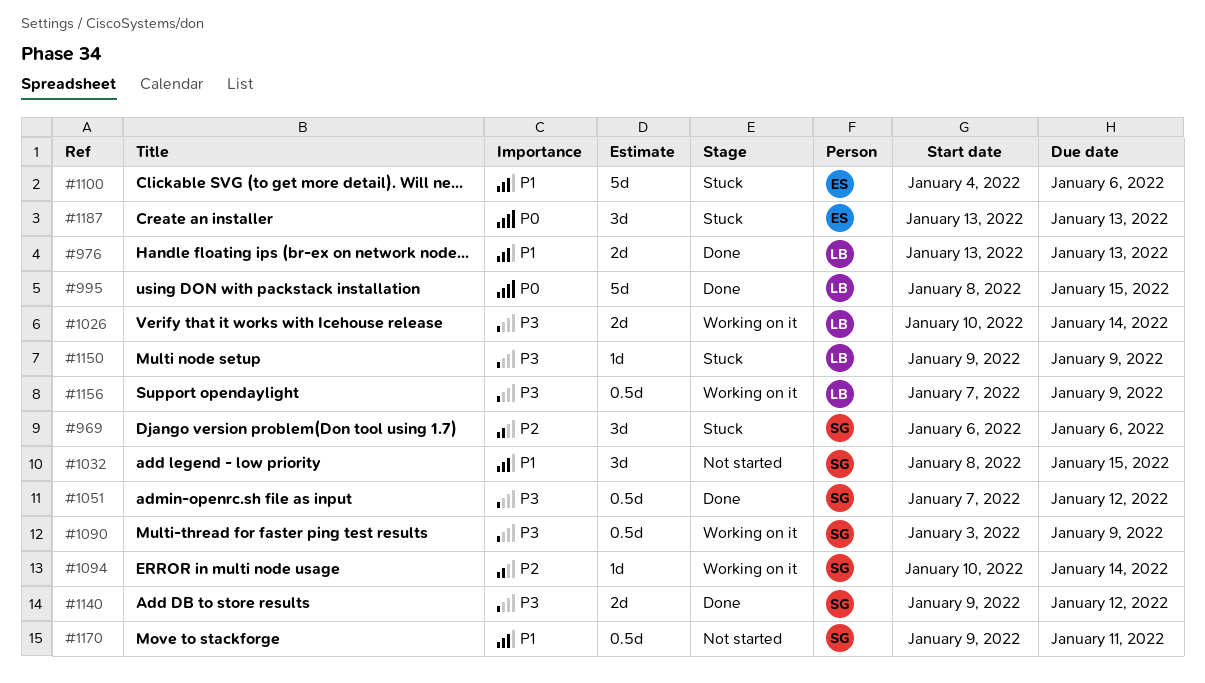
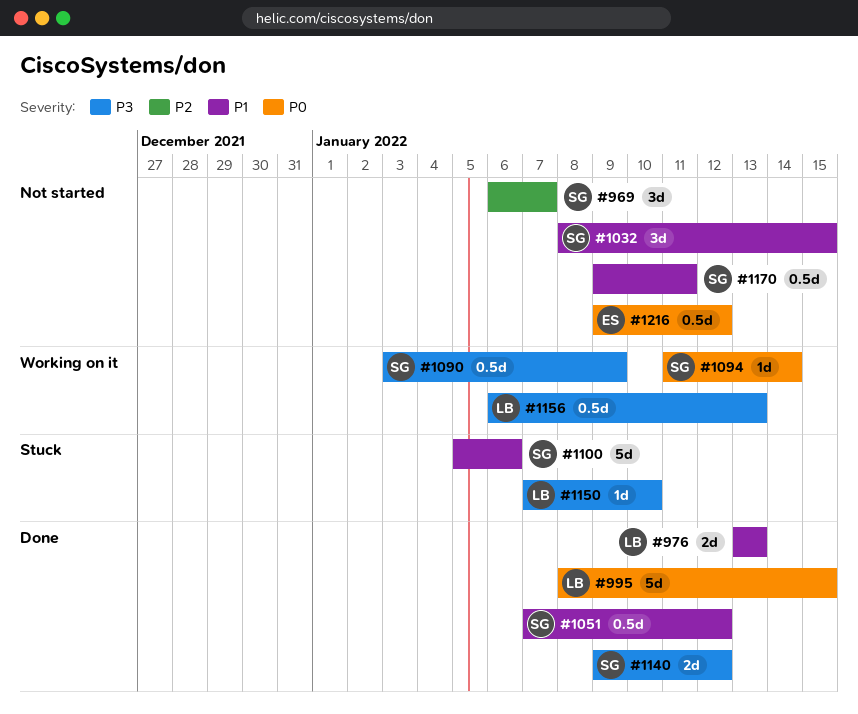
#969, status: Stuck -> Not started
#969, due: Jan 6 -> Jan 7
#1026: present -> none
#1051, priority: P3 -> P1
#1094, priority: P2 -> P0
#1094, start: Jan 10 -> Jan 11
#1100, owner: ES -> SG
#1100, start: Jan 4 -> Jan 5
#1150, start: Jan 9 -> Jan 7
#1150, due: Jan 9 -> Jan 10
#1156, start: Jan 7 -> Jan 6
#1156, due: Jan 9 -> Jan 13
#1187: present -> none
#1216: none -> present

